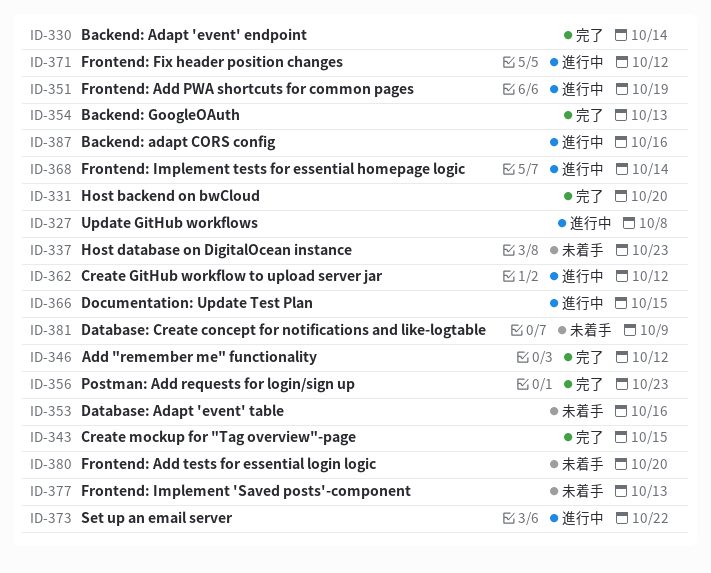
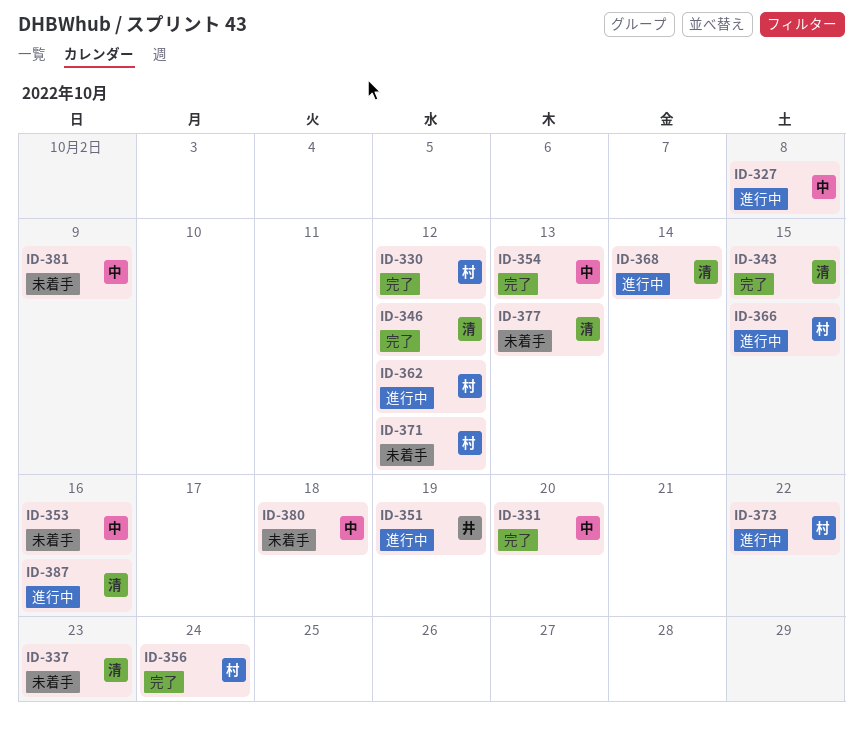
ID-330, due: Oct 14 -> Oct 12
ID-356, due: Oct 23 -> Oct 24
ID-371, status: 進行中 -> 未着手
ID-380, due: Oct 20 -> Oct 18

